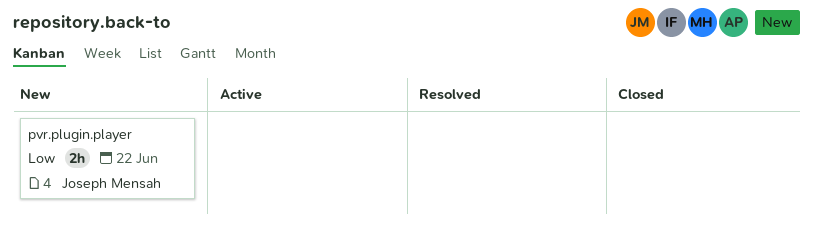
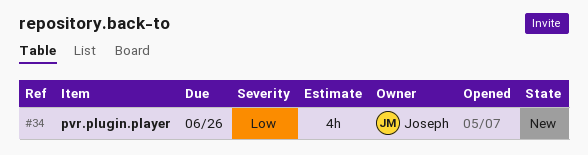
pvr.plugin.player, estimate: 2h -> 4h
pvr.plugin.player, due: Jun 22 -> Jun 26

